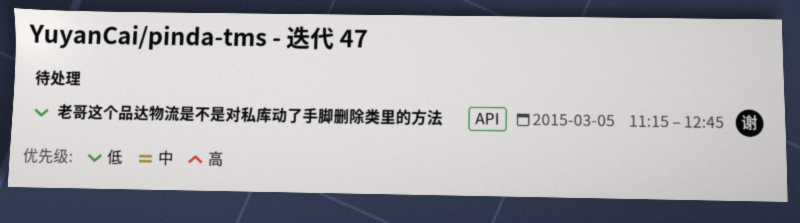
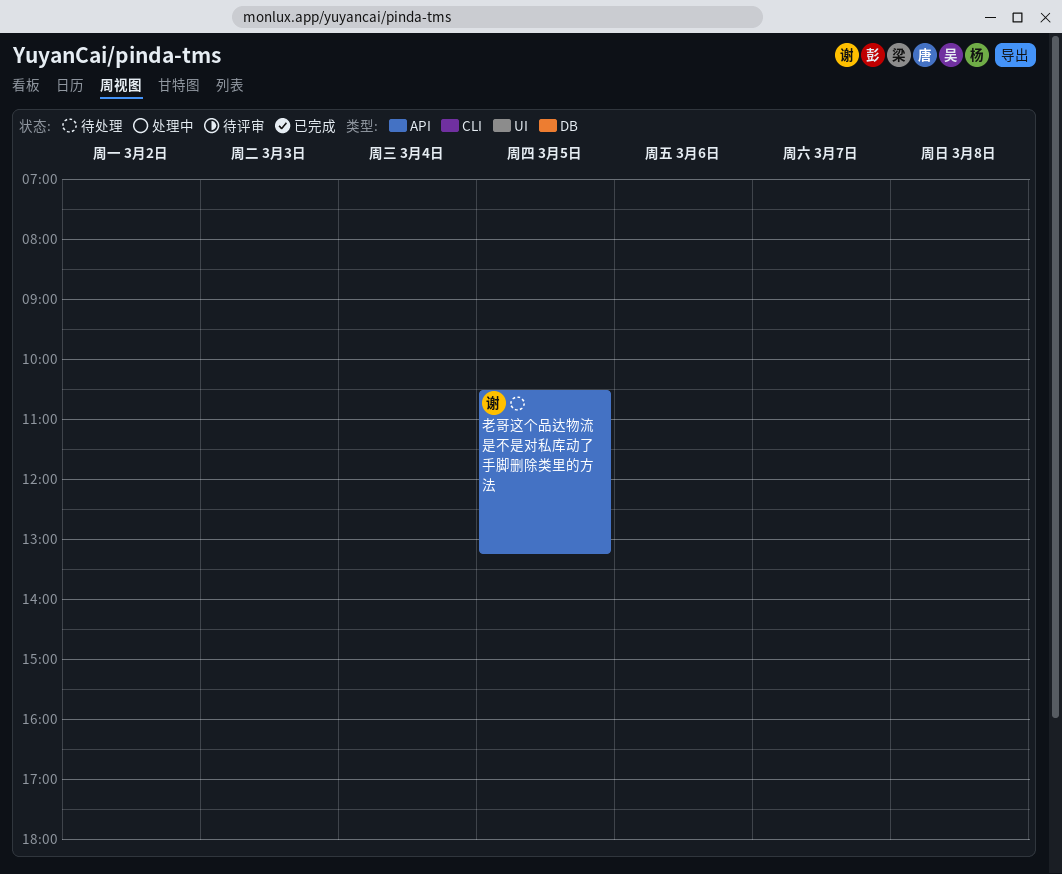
老哥这个品达物流是不是对私库动了手脚删除类里的方法, begins: 11:15 -> 10:30
老哥这个品达物流是不是对私库动了手脚删除类里的方法, ends: 12:45 -> 13:15

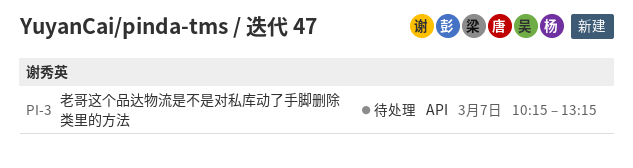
老哥这个品达物流是不是对私库动了手脚删除类里的方法, day: Mar 5 -> Mar 7
老哥这个品达物流是不是对私库动了手脚删除类里的方法, begins: 10:30 -> 10:15

